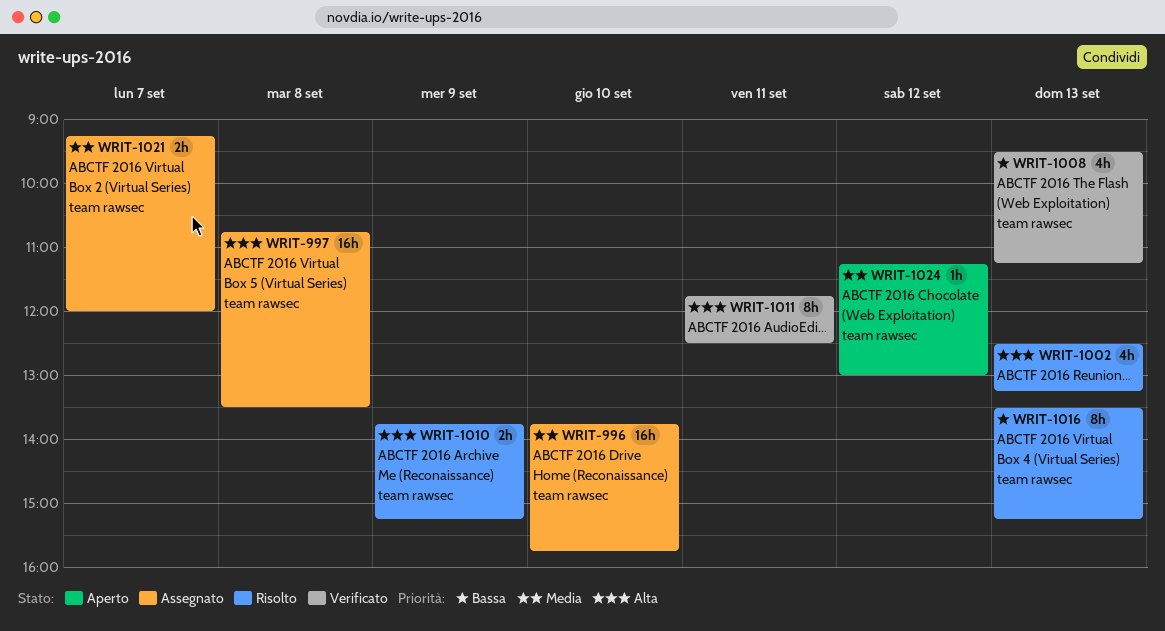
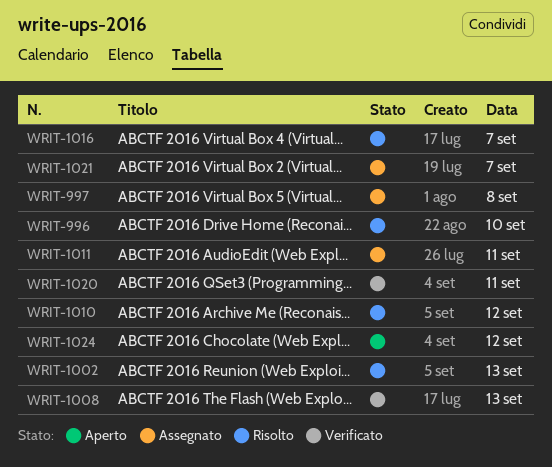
WRIT-996, status: Assegnato -> Risolto
WRIT-1010, day: Sep 9 -> Sep 12
WRIT-1011, status: Verificato -> Assegnato
WRIT-1016, day: Sep 13 -> Sep 7
WRIT-1020: none -> present

